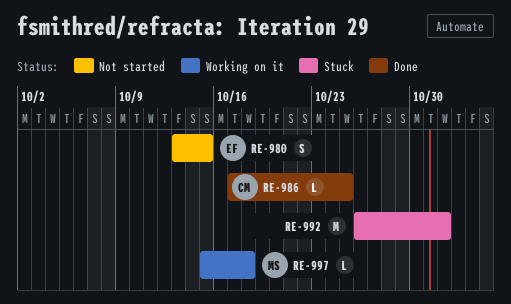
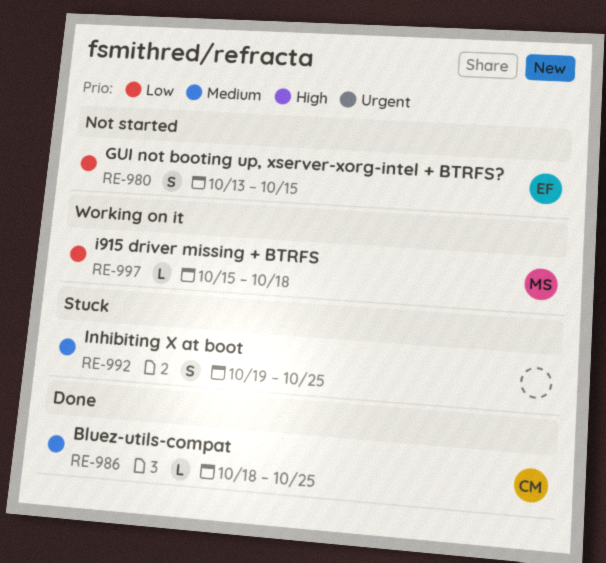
RE-986, start: Oct 17 -> Oct 18
RE-992, estimate: M -> S
RE-992, start: Oct 26 -> Oct 19
RE-992, due: Nov 1 -> Oct 25

